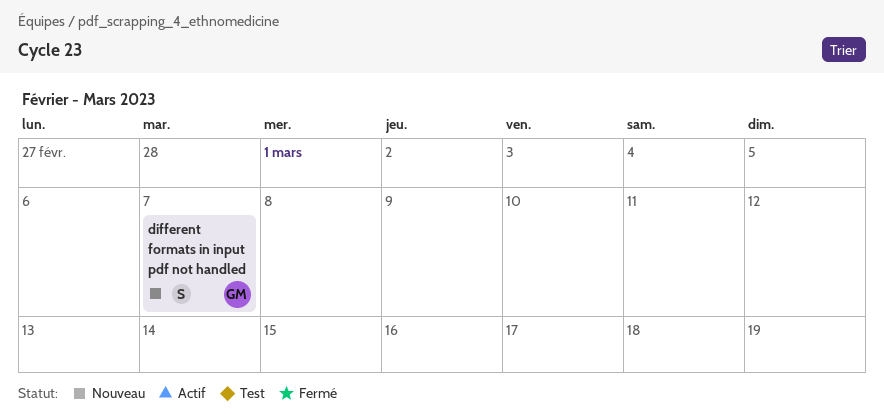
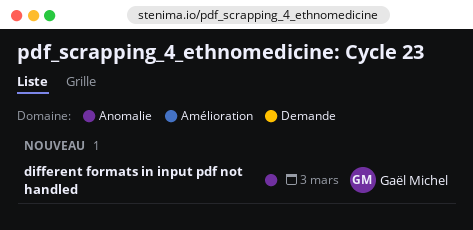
different formats in input pdf not handled, due: Mar 7 -> Mar 3

